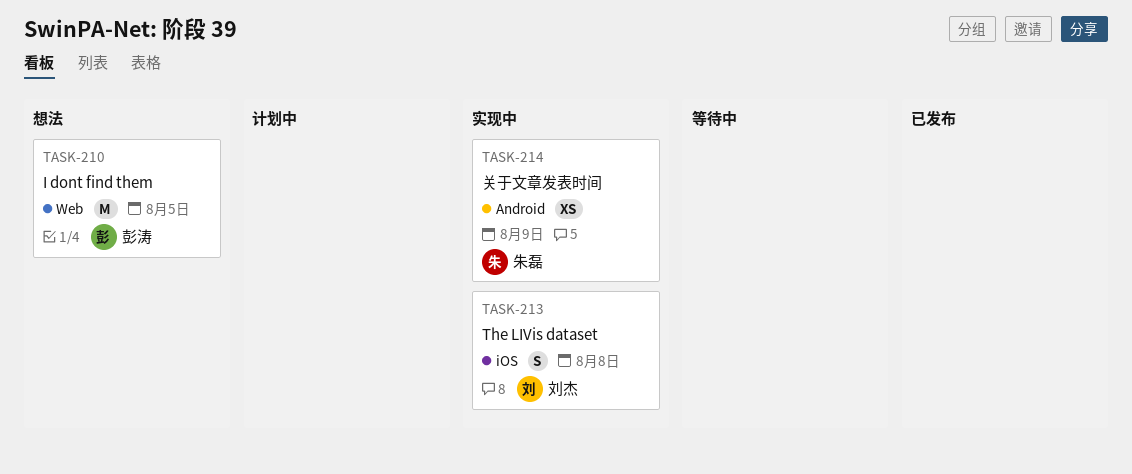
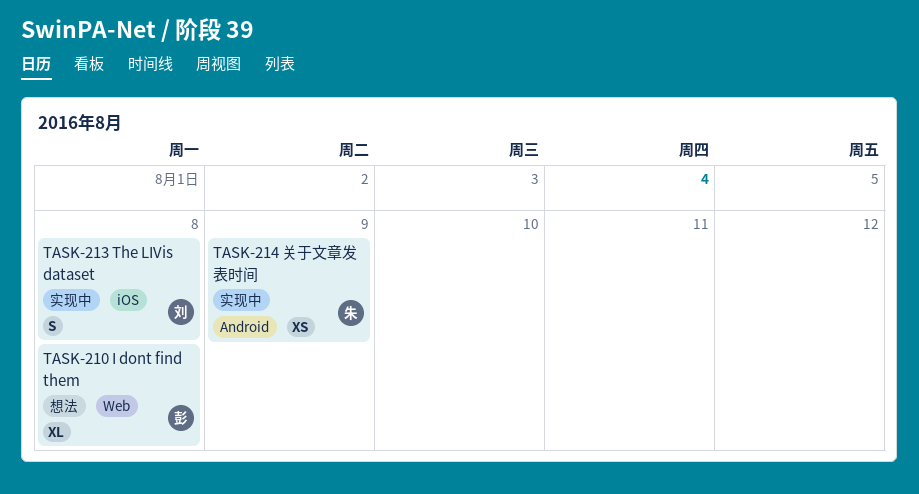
TASK-210, estimate: M -> XL
TASK-210, due: Aug 5 -> Aug 8

